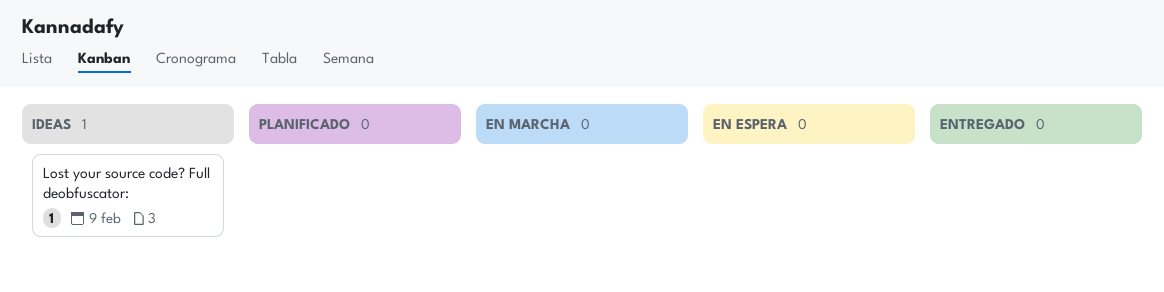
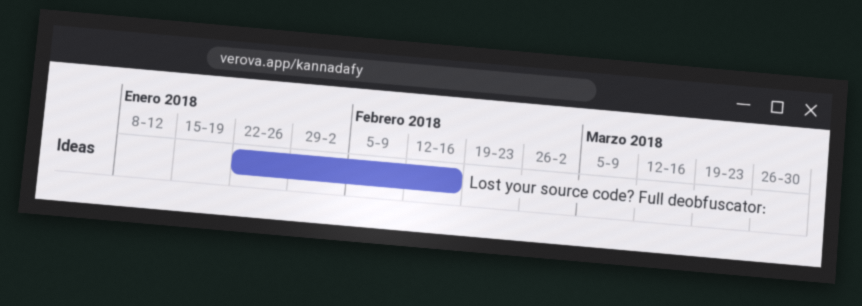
Lost your source code? Full deobfuscator:, due: Feb 9 -> Feb 16

